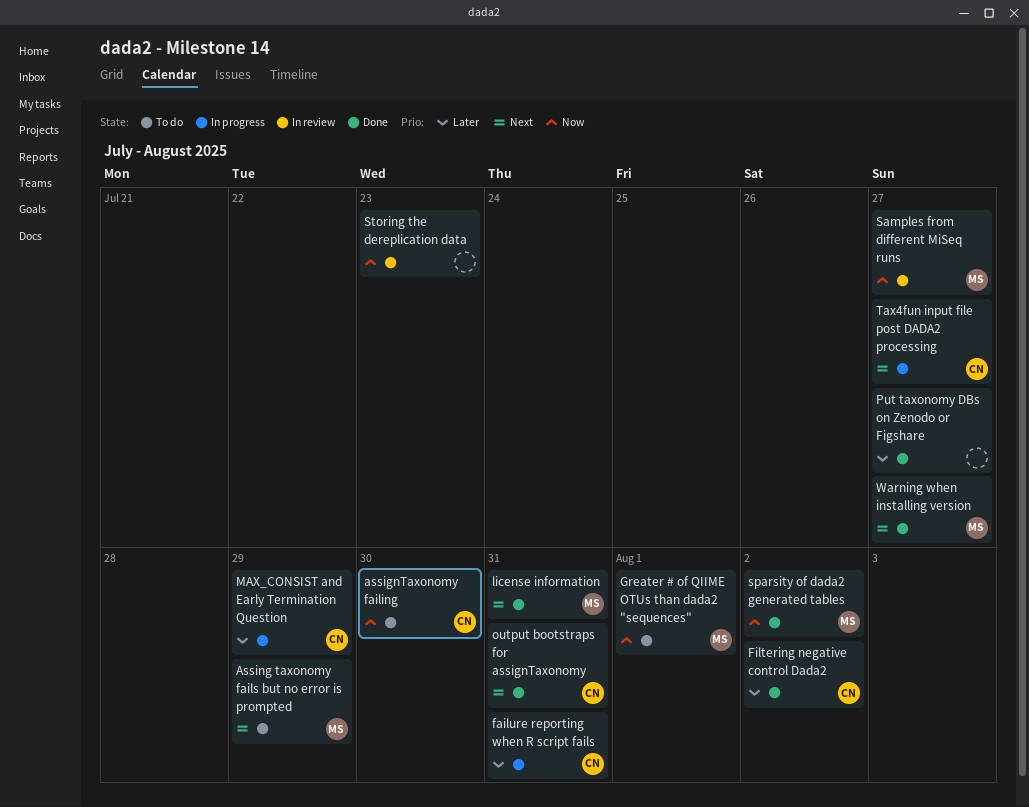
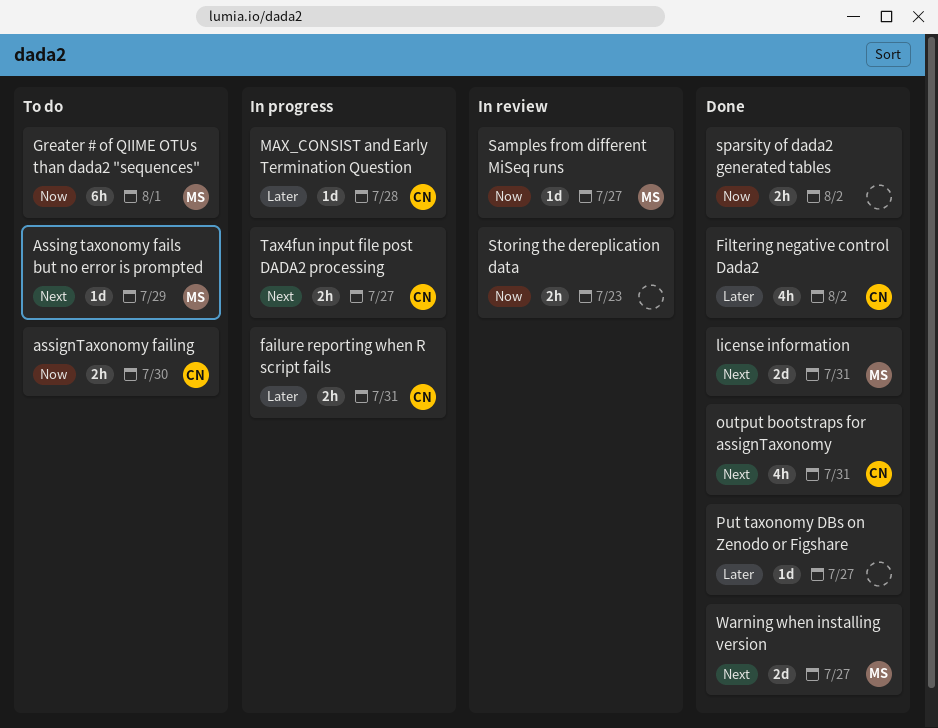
MAX_CONSIST and Early Termination Question, due: Jul 29 -> Jul 28
sparsity of dada2 generated tables, owner: MS -> none

